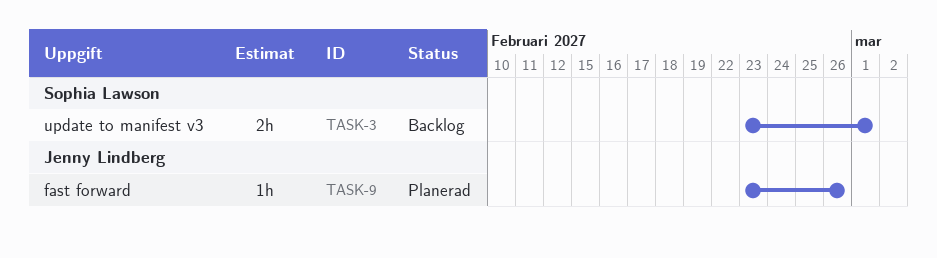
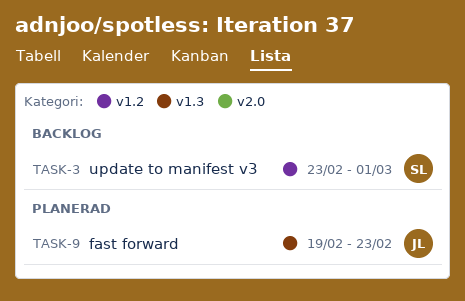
TASK-9, start: Feb 23 -> Feb 19
TASK-9, due: Feb 26 -> Feb 23

